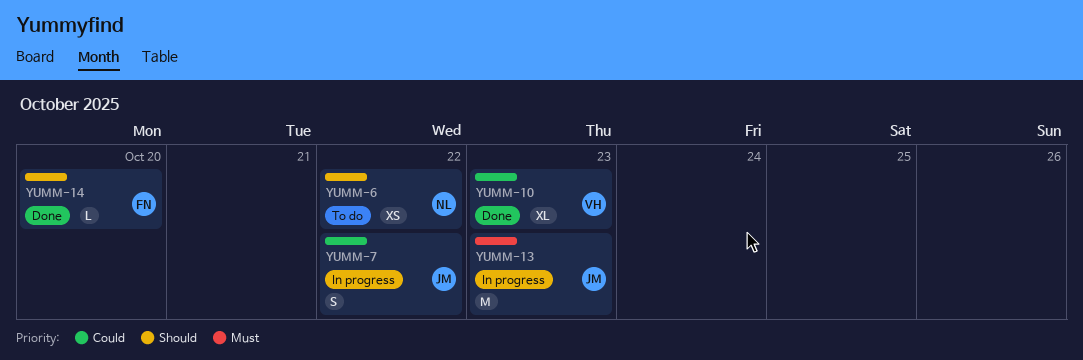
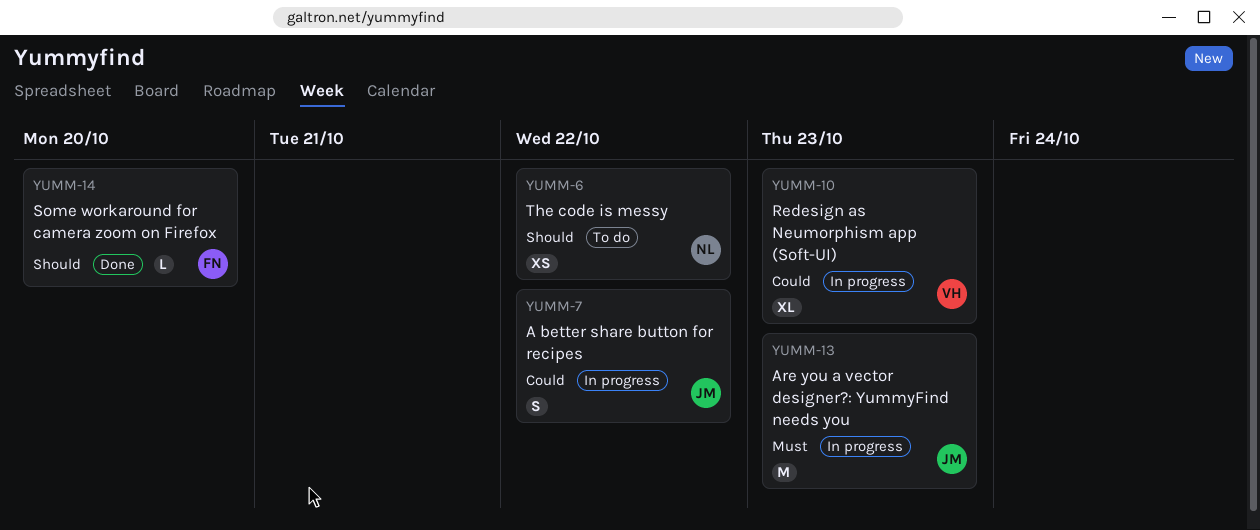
YUMM-10, status: Done -> In progress

